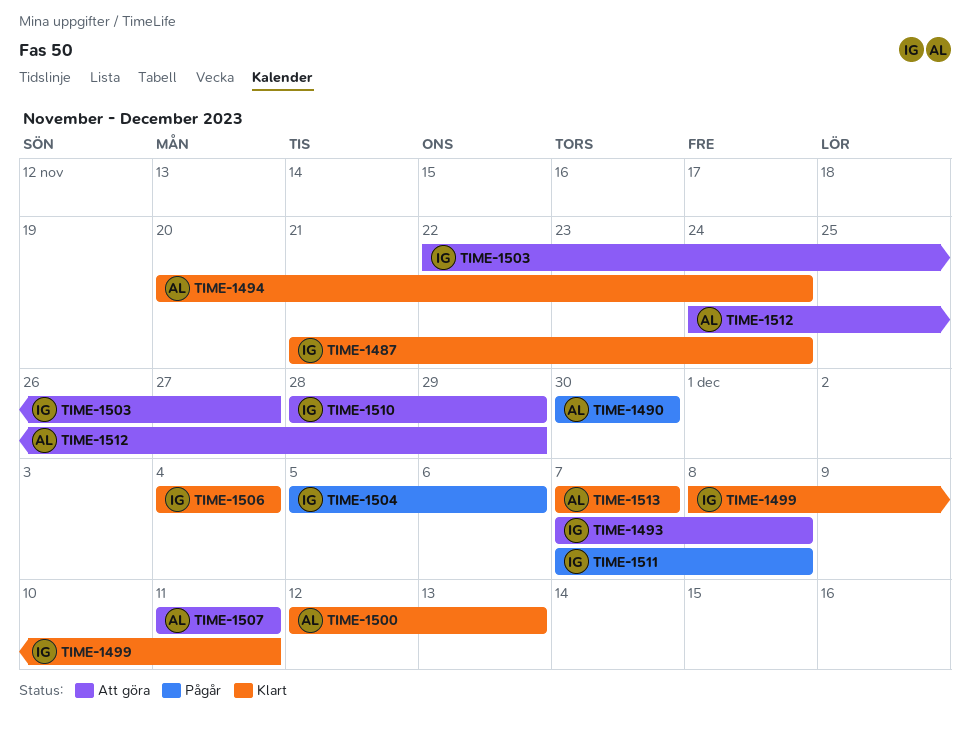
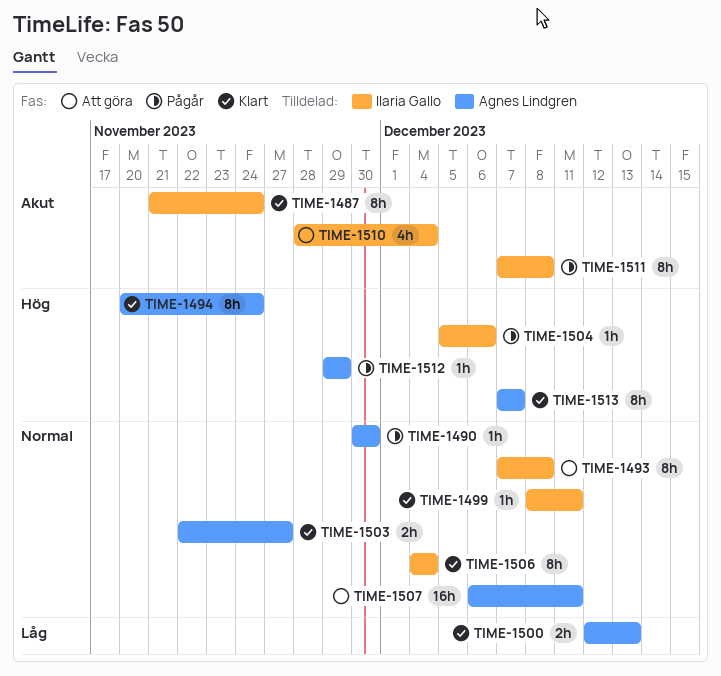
TIME-1503, status: Att göra -> Klart
TIME-1503, owner: Ilaria Gallo -> Agnes Lindgren
TIME-1507, start: Dec 11 -> Dec 6
TIME-1510, due: Nov 29 -> Dec 4
TIME-1512, status: Att göra -> Pågår
TIME-1512, start: Nov 24 -> Nov 29

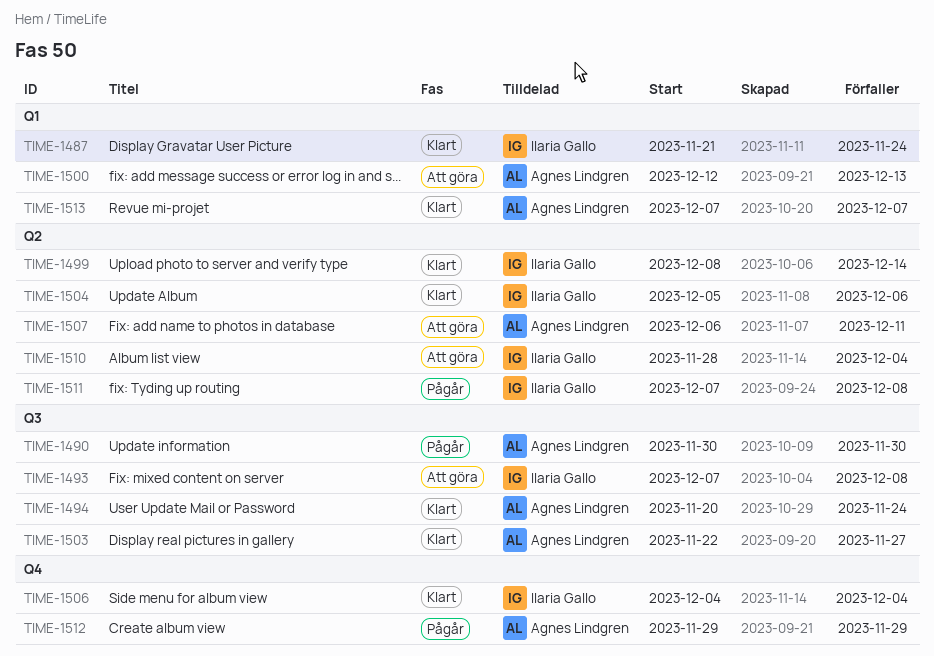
TIME-1499, due: Dec 11 -> Dec 14
TIME-1500, status: Klart -> Att göra
TIME-1504, status: Pågår -> Klart

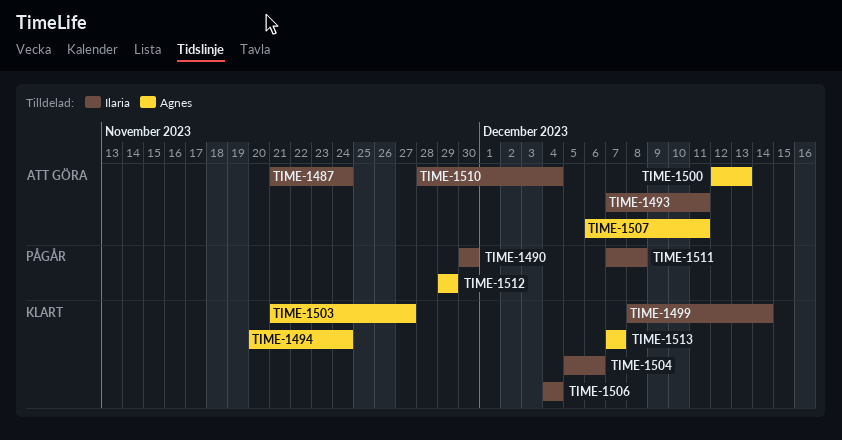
TIME-1487, status: Klart -> Att göra
TIME-1490, owner: Agnes Lindgren -> Ilaria Gallo
TIME-1493, due: Dec 8 -> Dec 11
TIME-1503, start: Nov 22 -> Nov 21

